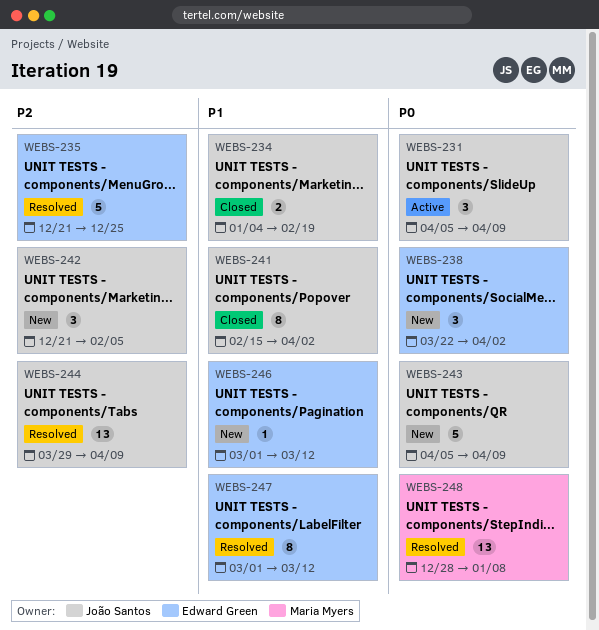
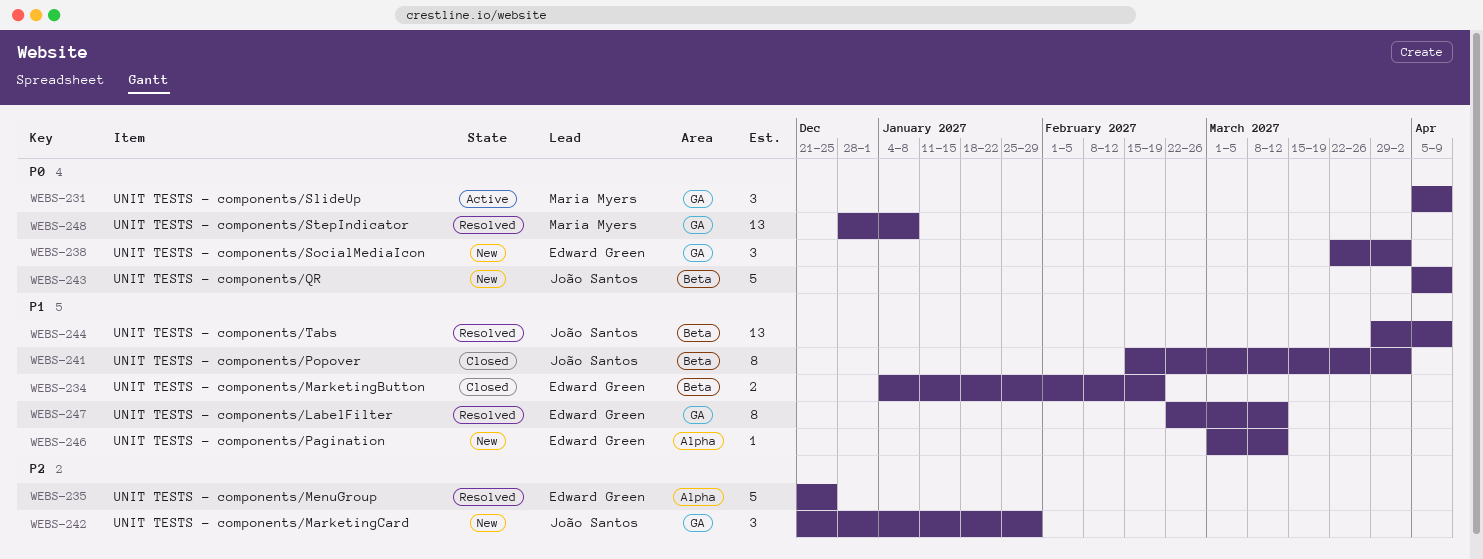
WEBS-231, owner: João Santos -> Maria Myers
WEBS-234, owner: João Santos -> Edward Green
WEBS-242, due: Feb 5 -> Jan 29
WEBS-244, priority: P2 -> P1
WEBS-247, start: Mar 1 -> Feb 22

